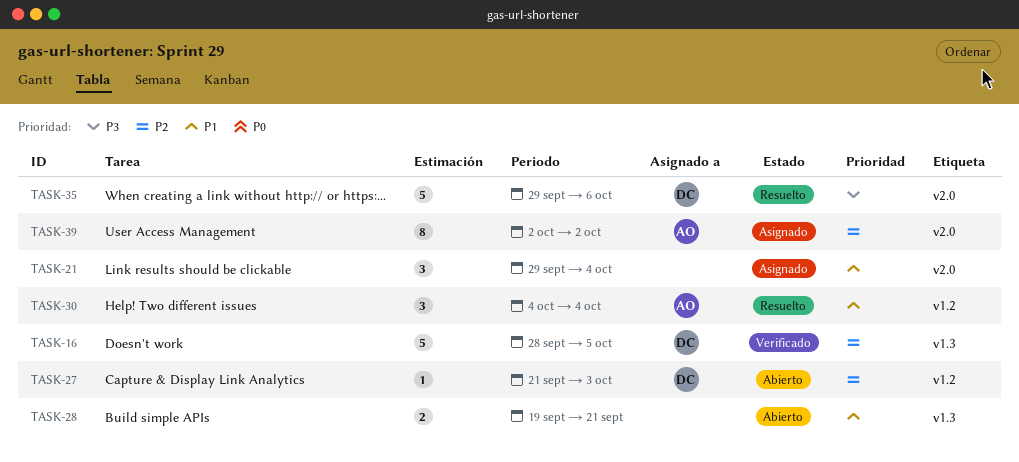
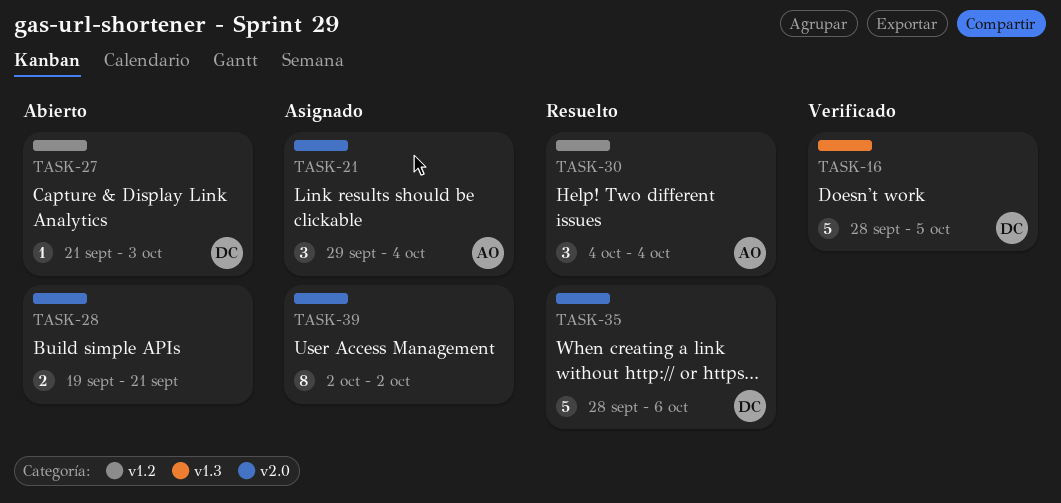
TASK-21, owner: none -> AO
TASK-28, label: v1.3 -> v2.0
TASK-35, start: Sep 29 -> Sep 28
TASK-39, owner: AO -> none

